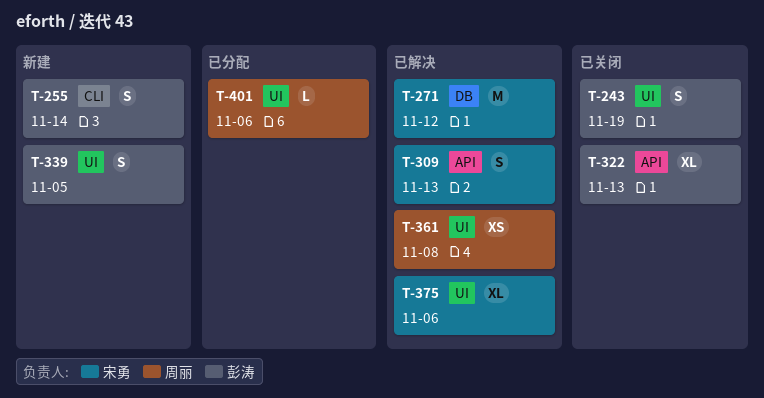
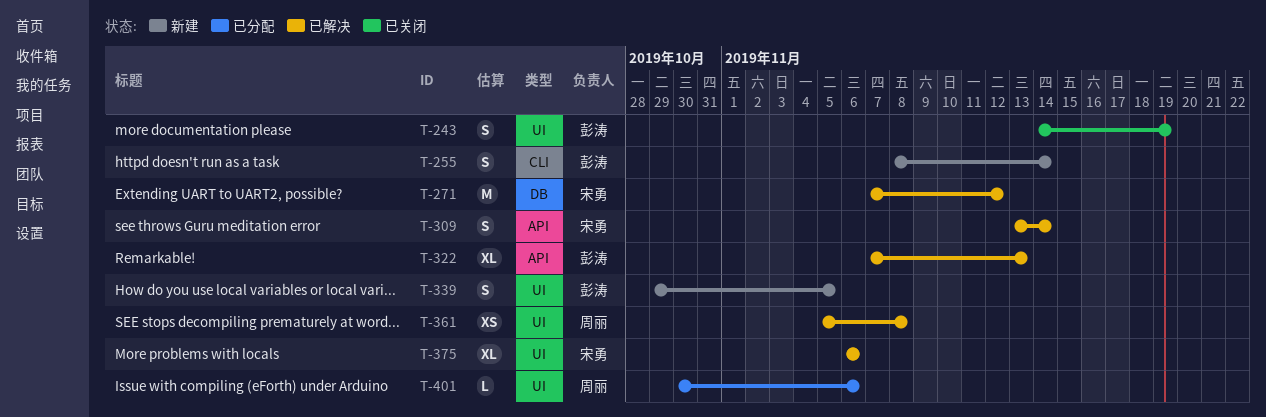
T-309, due: Nov 13 -> Nov 14
T-322, status: 已关闭 -> 已解决

